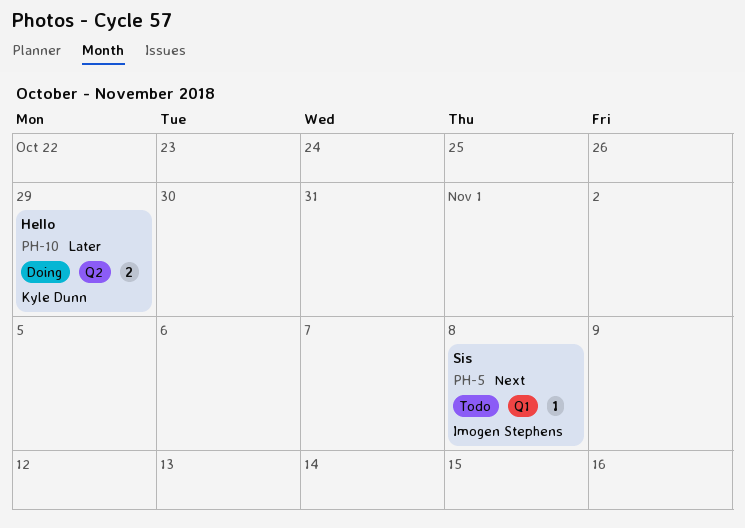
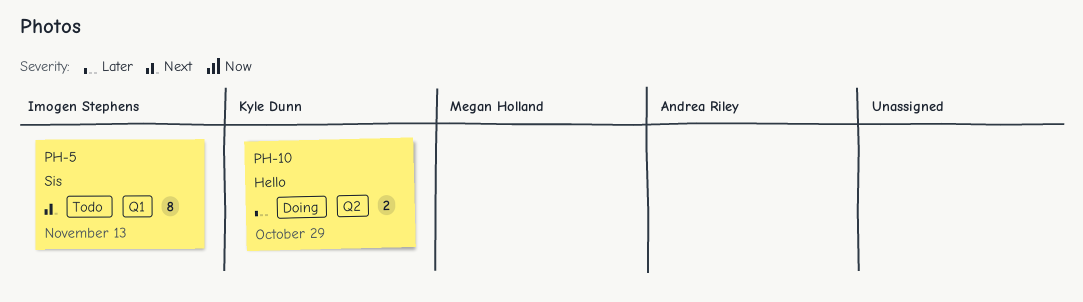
PH-5, estimate: 1 -> 8
PH-5, due: Nov 8 -> Nov 13

